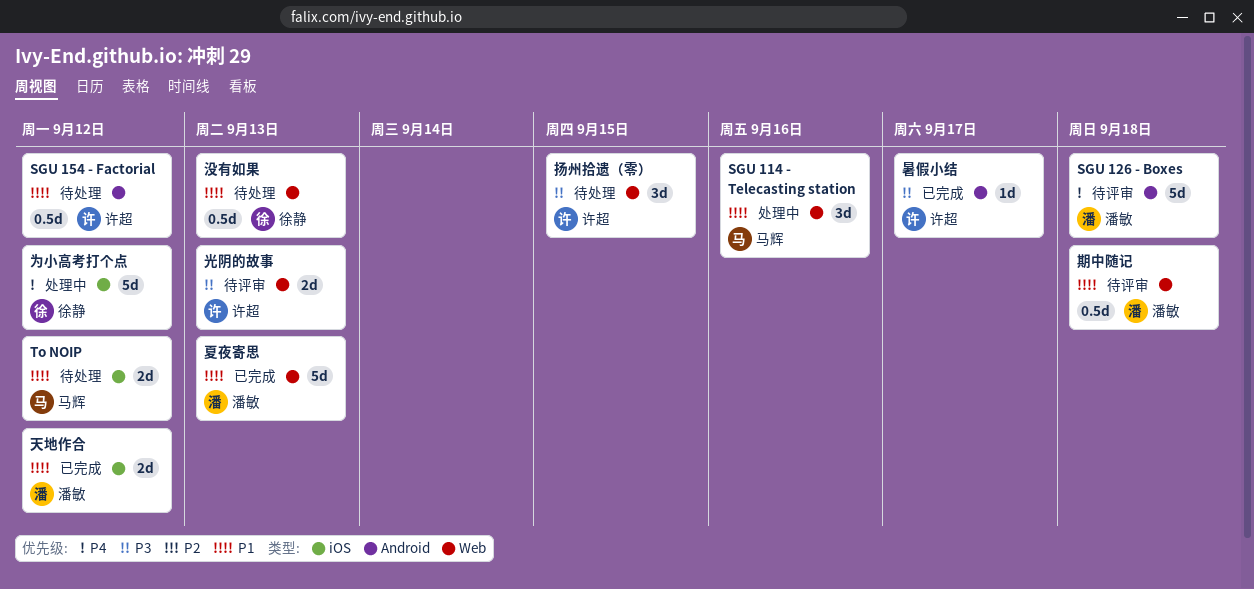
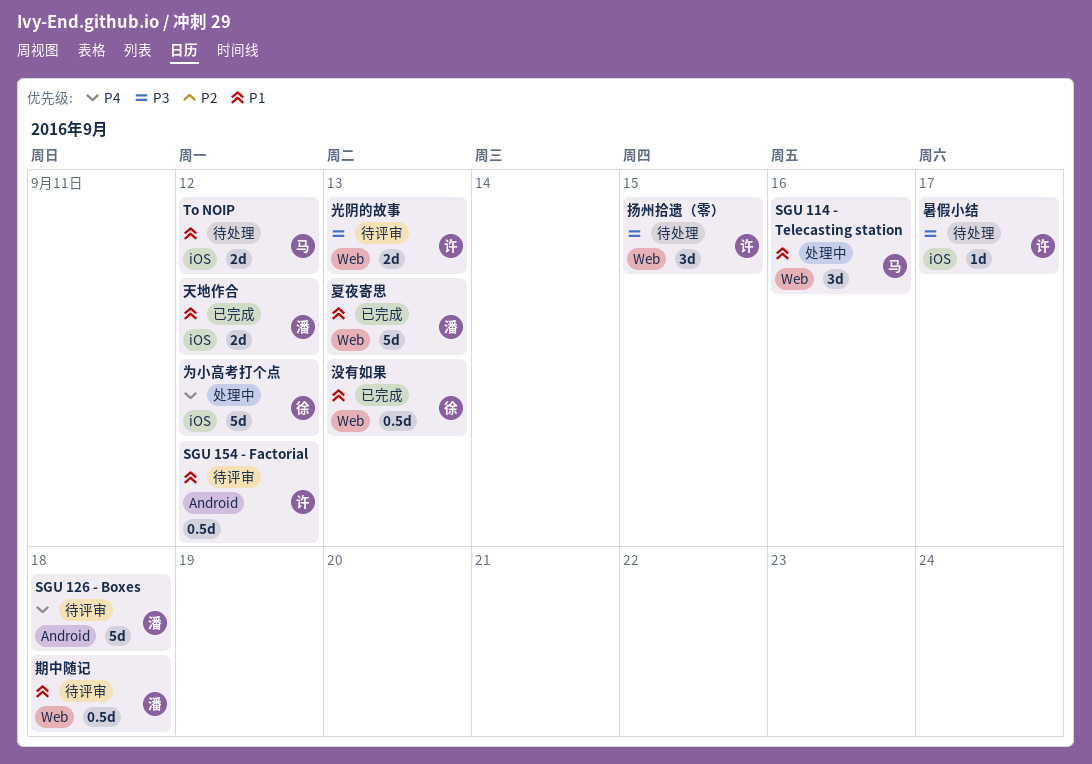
SGU 154 - Factorial, status: 待处理 -> 待评审
暑假小结, status: 已完成 -> 待处理
暑假小结, label: Android -> iOS
没有如果, status: 待处理 -> 已完成

